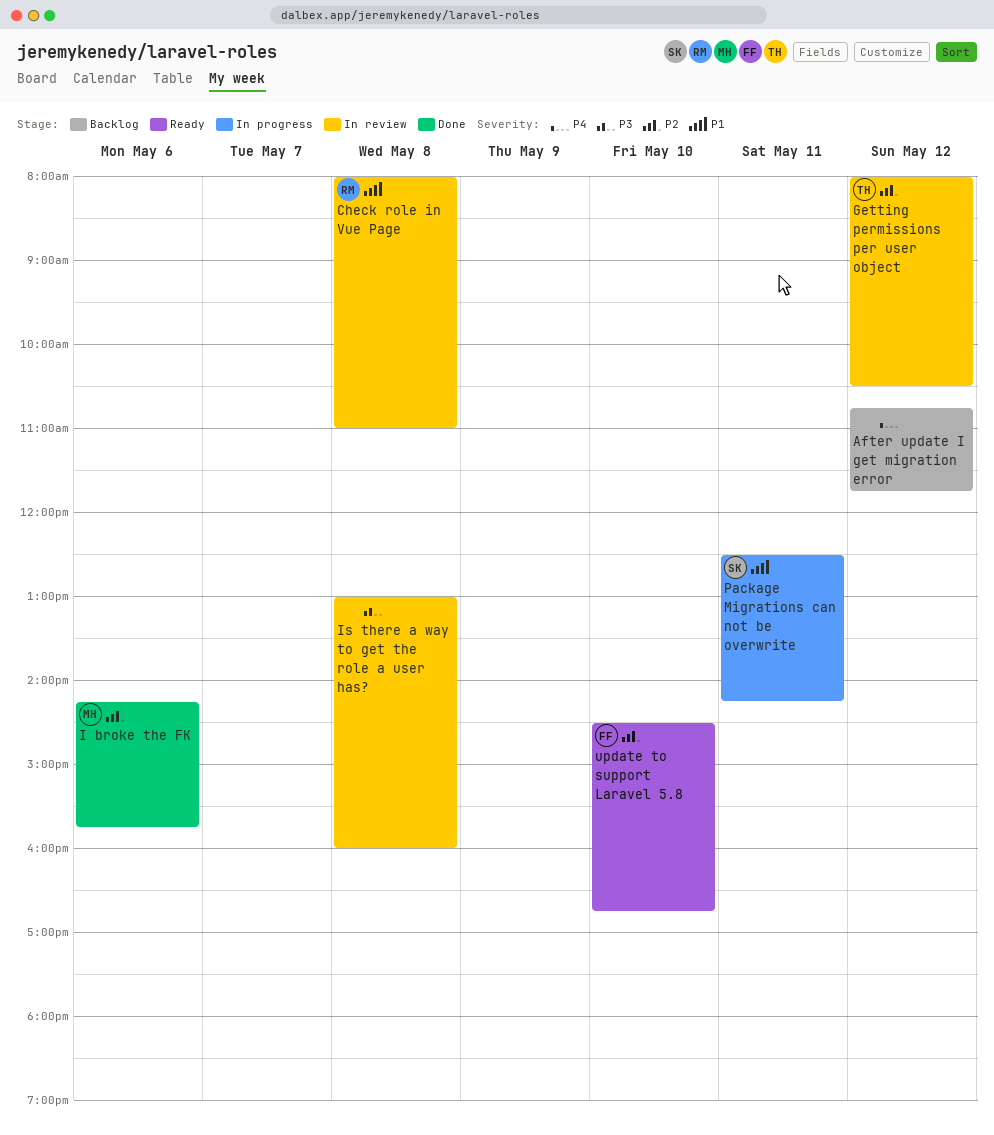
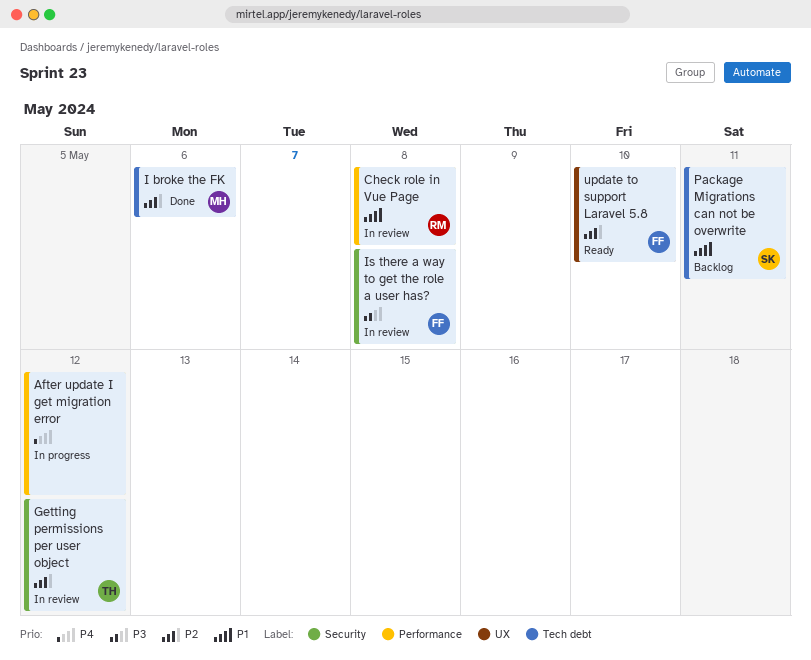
After update I get migration error, status: Backlog -> In progress
Is there a way to get the role a user has?, owner: none -> FF
Package Migrations can not be overwrite, status: In progress -> Backlog

